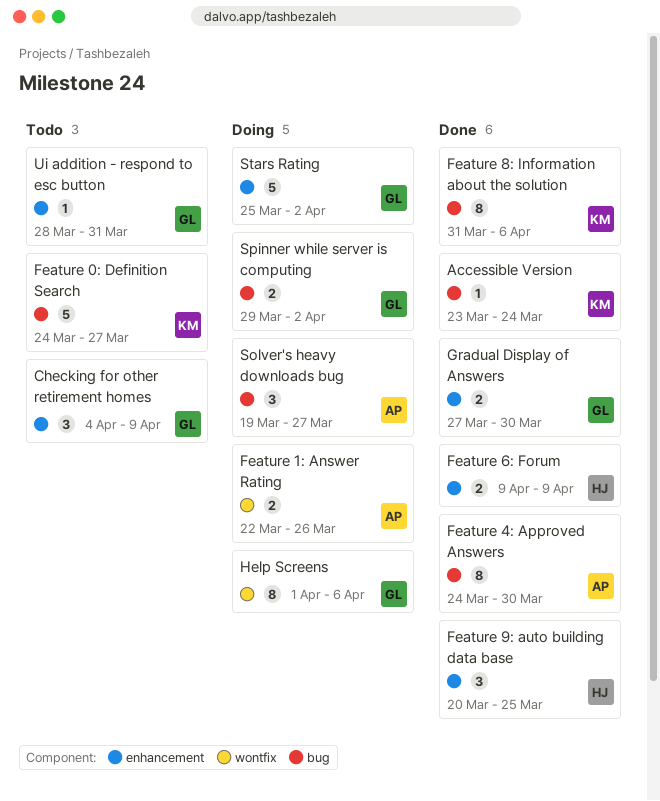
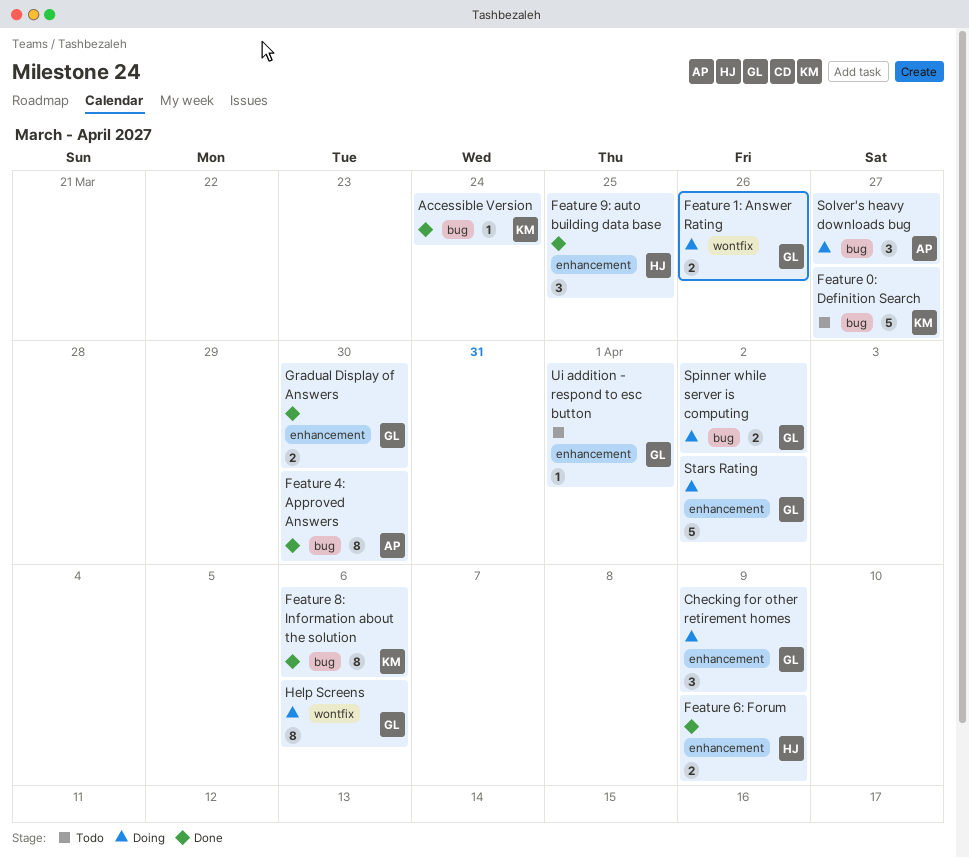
Checking for other retirement homes, status: Todo -> Doing
Feature 1: Answer Rating, owner: AP -> GL
Ui addition - respond to esc button, due: Mar 31 -> Apr 1

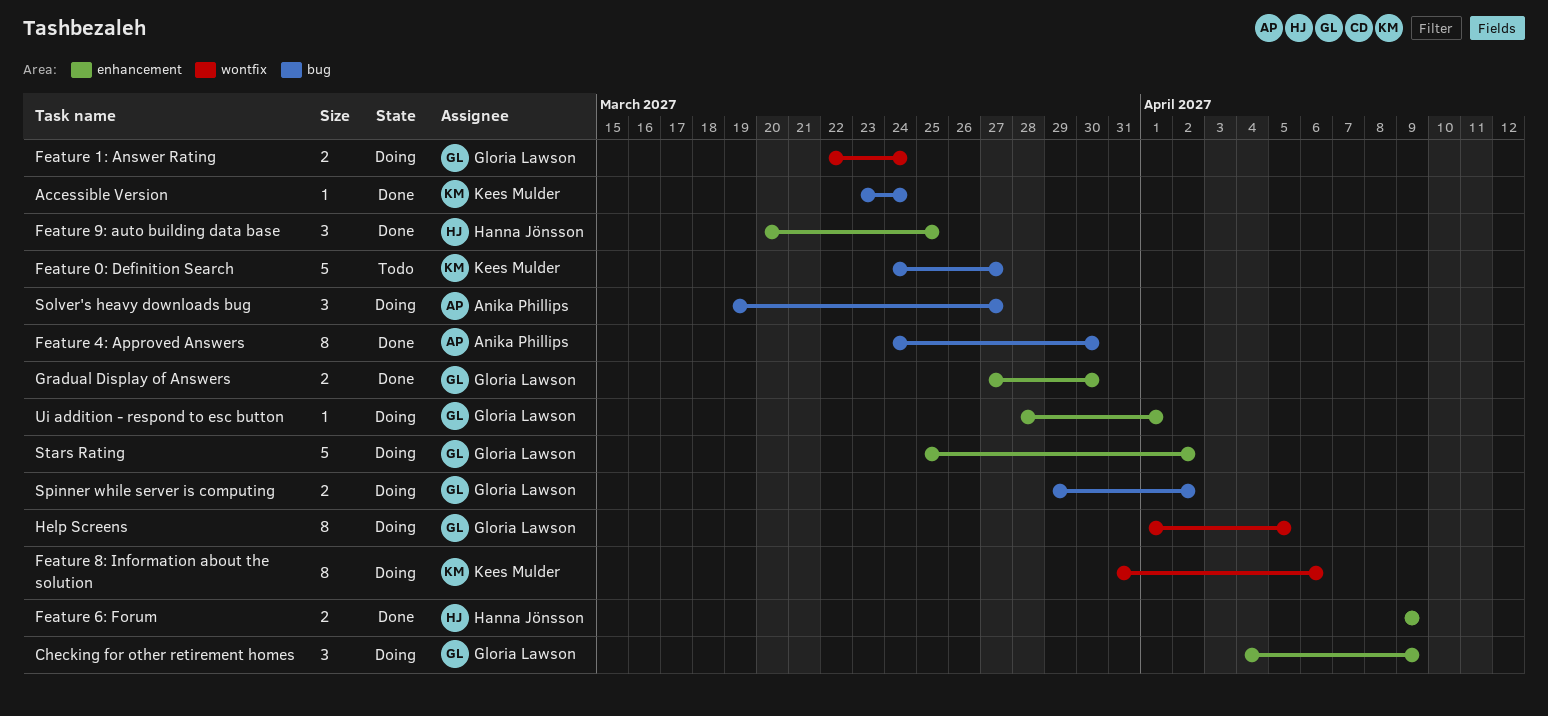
Feature 1: Answer Rating, due: Mar 26 -> Mar 24
Feature 8: Information about the solution, status: Done -> Doing
Feature 8: Information about the solution, label: bug -> wontfix
Help Screens, due: Apr 6 -> Apr 5
Ui addition - respond to esc button, status: Todo -> Doing

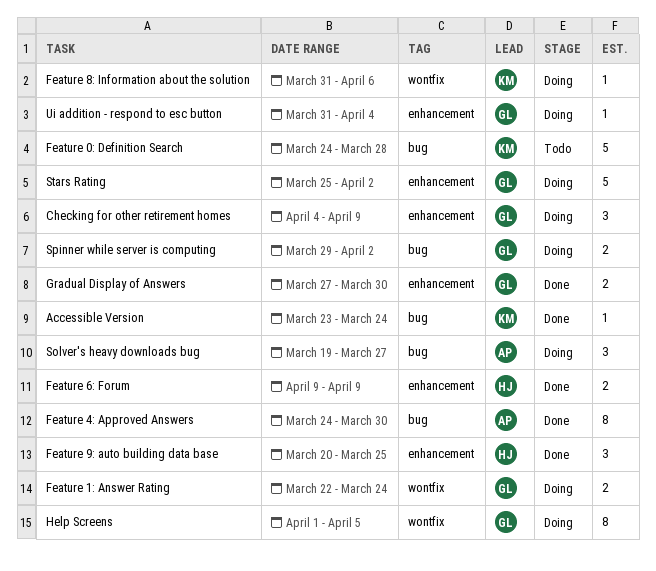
Feature 0: Definition Search, due: Mar 27 -> Mar 28
Feature 8: Information about the solution, estimate: 8 -> 1
Ui addition - respond to esc button, start: Mar 28 -> Mar 31
Ui addition - respond to esc button, due: Apr 1 -> Apr 4

